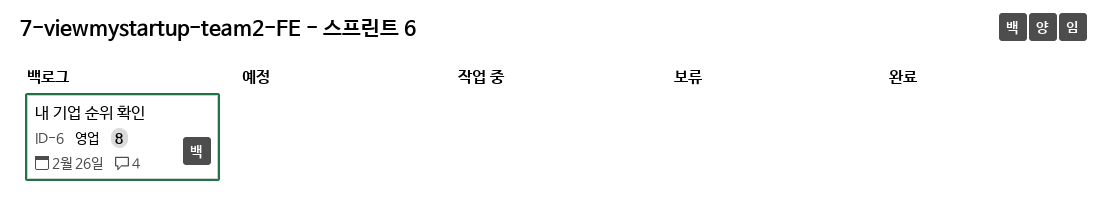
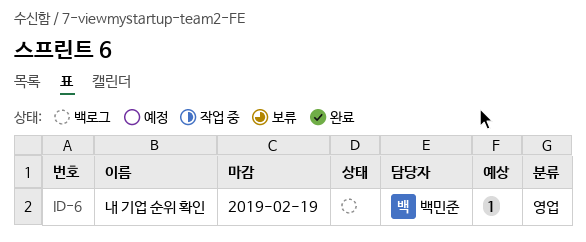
ID-6, estimate: 8 -> 1
ID-6, due: Feb 26 -> Feb 19

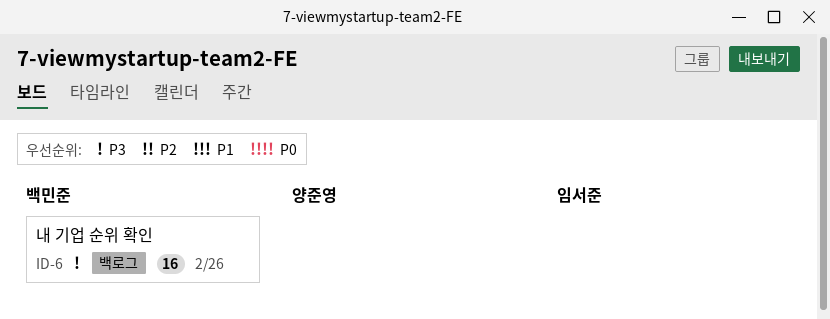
ID-6, estimate: 1 -> 16
ID-6, due: Feb 19 -> Feb 26

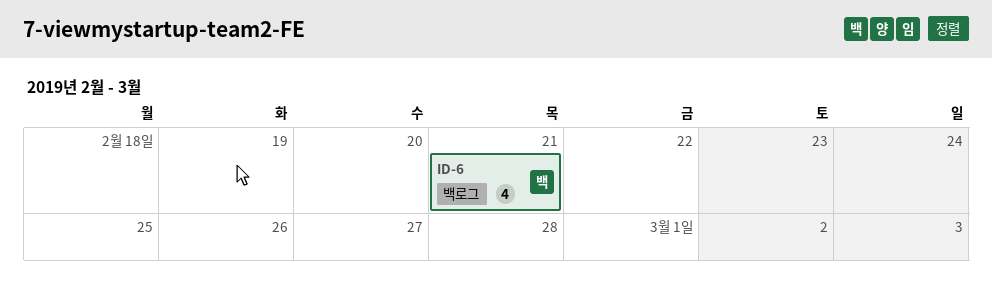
ID-6, estimate: 16 -> 4
ID-6, due: Feb 26 -> Feb 21

